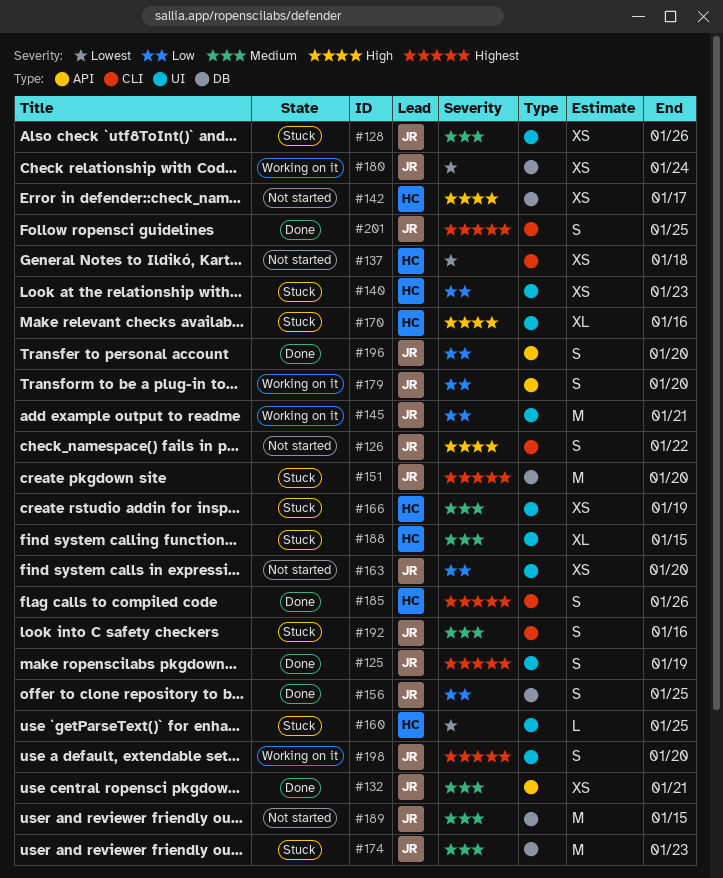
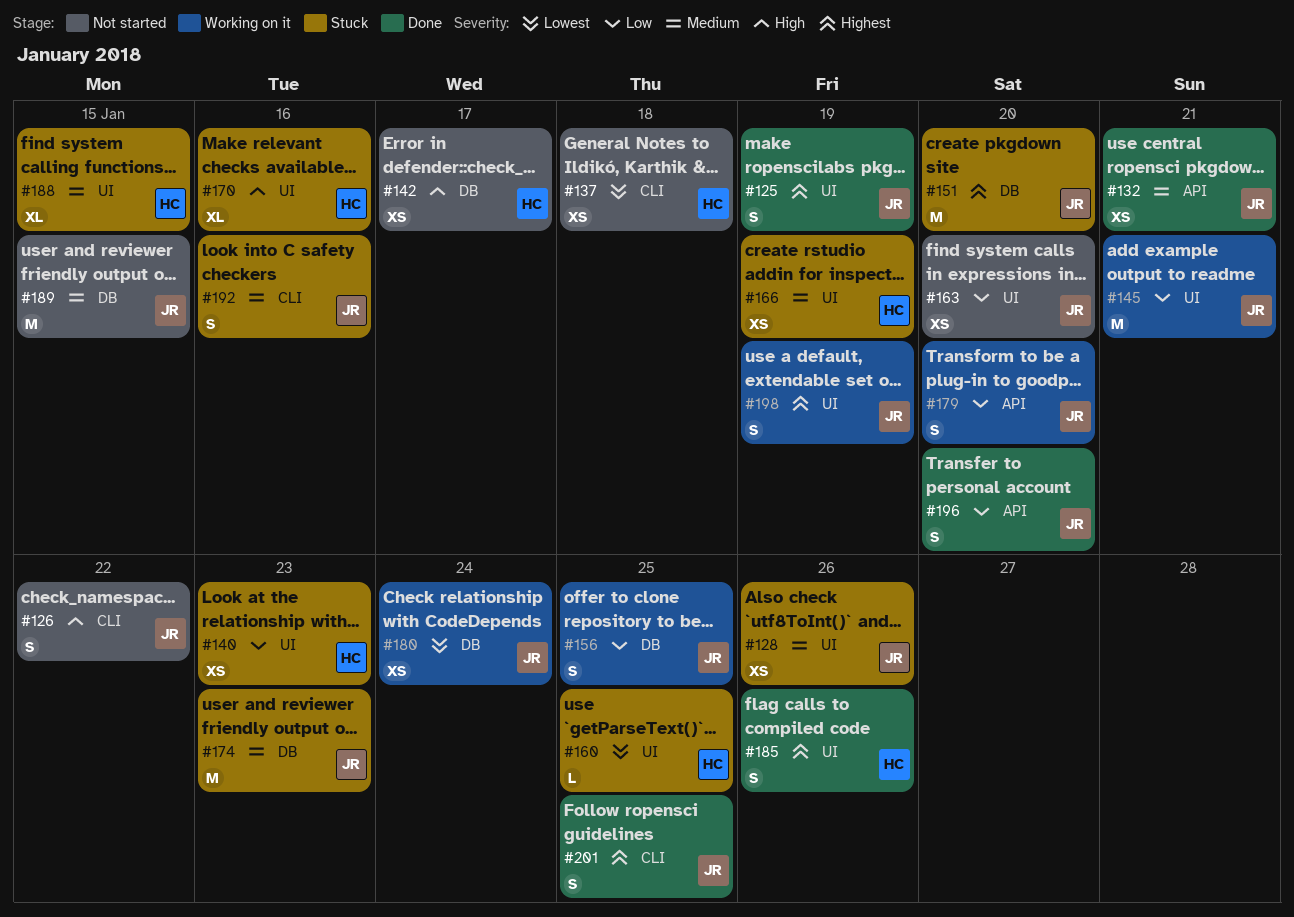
#156, status: Done -> Working on it
#185, label: CLI -> UI
#198, due: Jan 20 -> Jan 19

